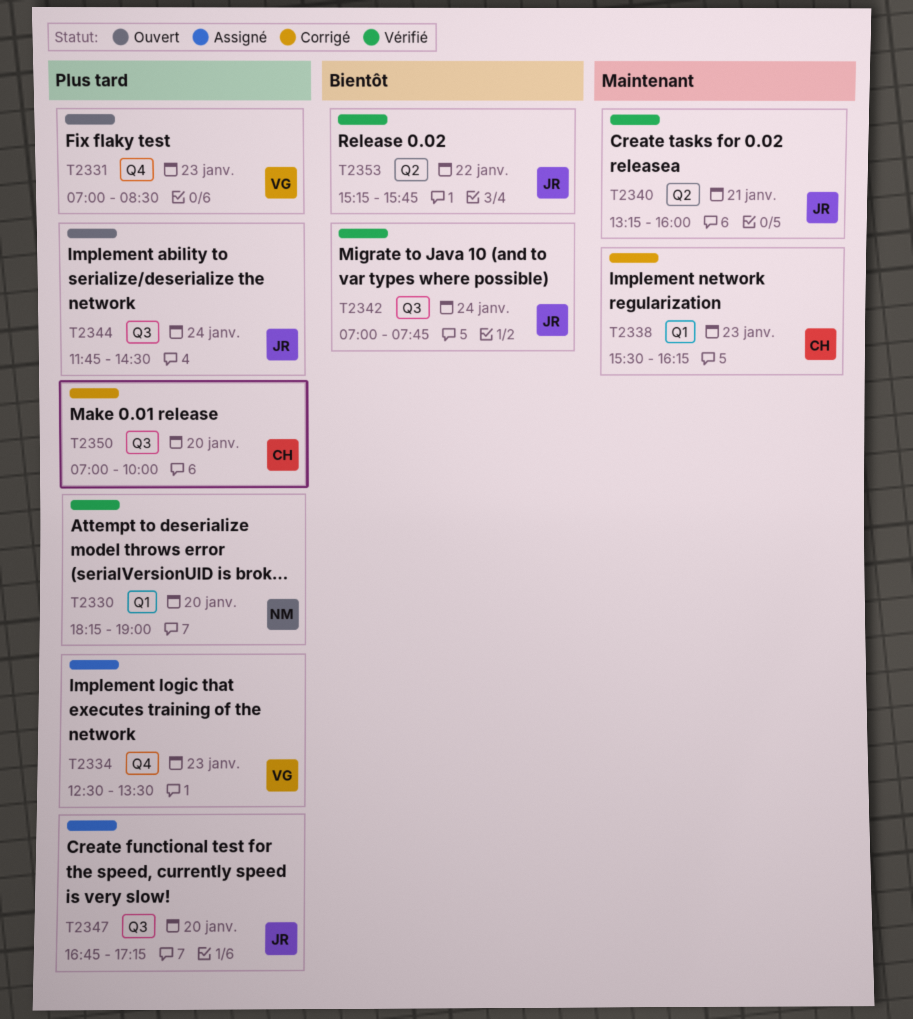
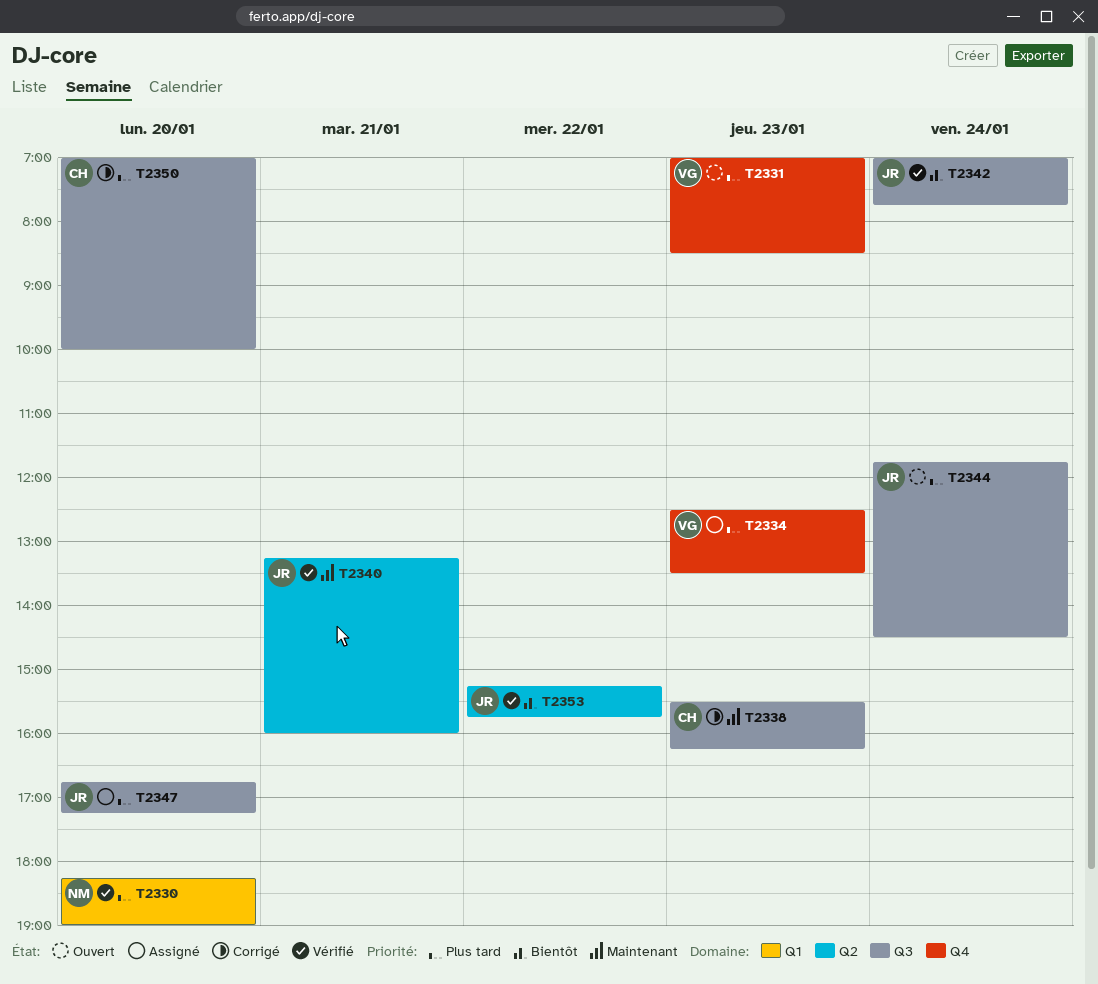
T2338, label: Q1 -> Q3

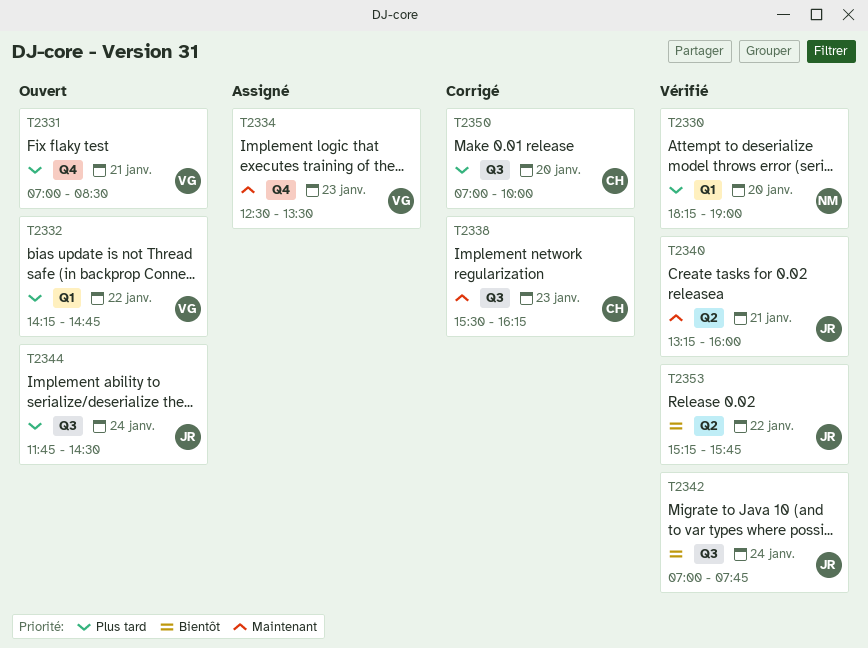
T2331, day: Jan 23 -> Jan 21
T2332: none -> present
T2334, priority: Plus tard -> Maintenant
T2347: present -> none

